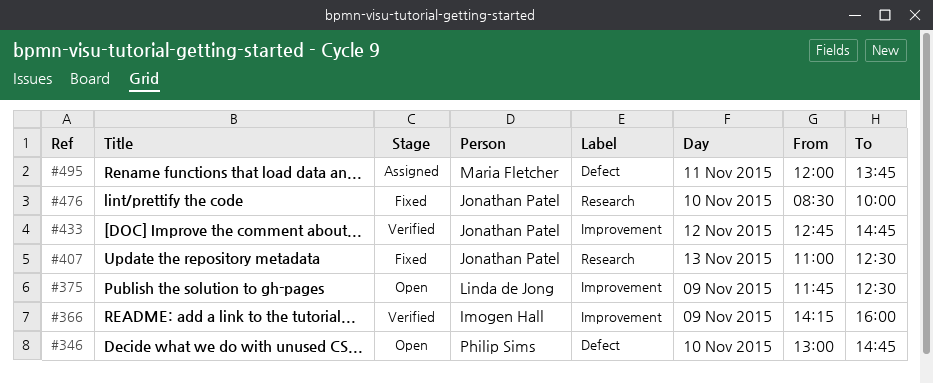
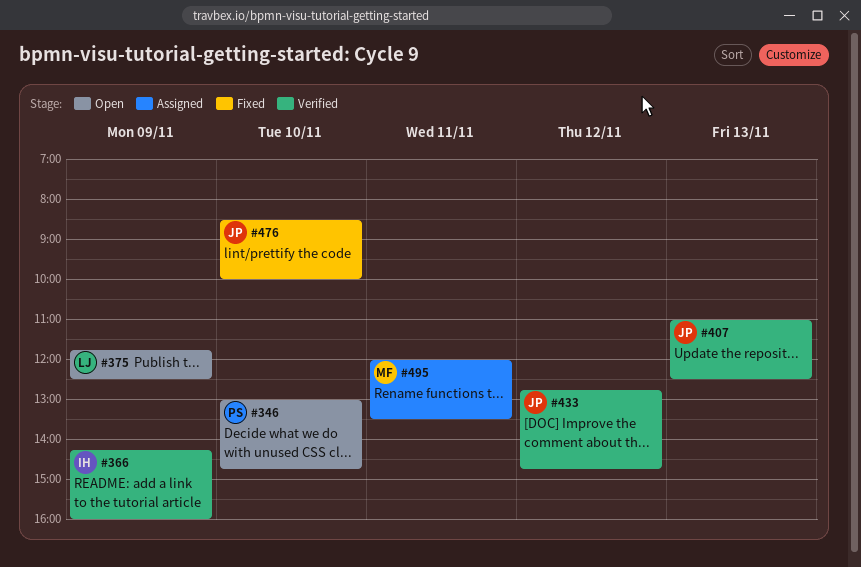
#407, status: Fixed -> Verified
#495, ends: 13:45 -> 13:30

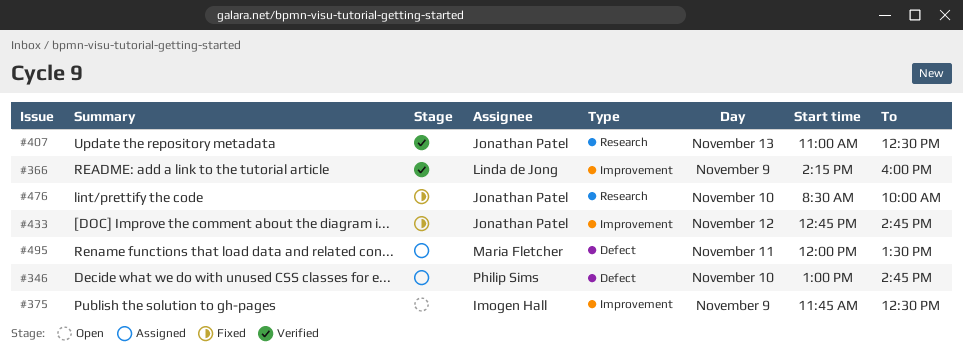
#346, status: Open -> Assigned
#366, owner: Imogen Hall -> Linda de Jong
#375, owner: Linda de Jong -> Imogen Hall
#433, status: Verified -> Fixed

